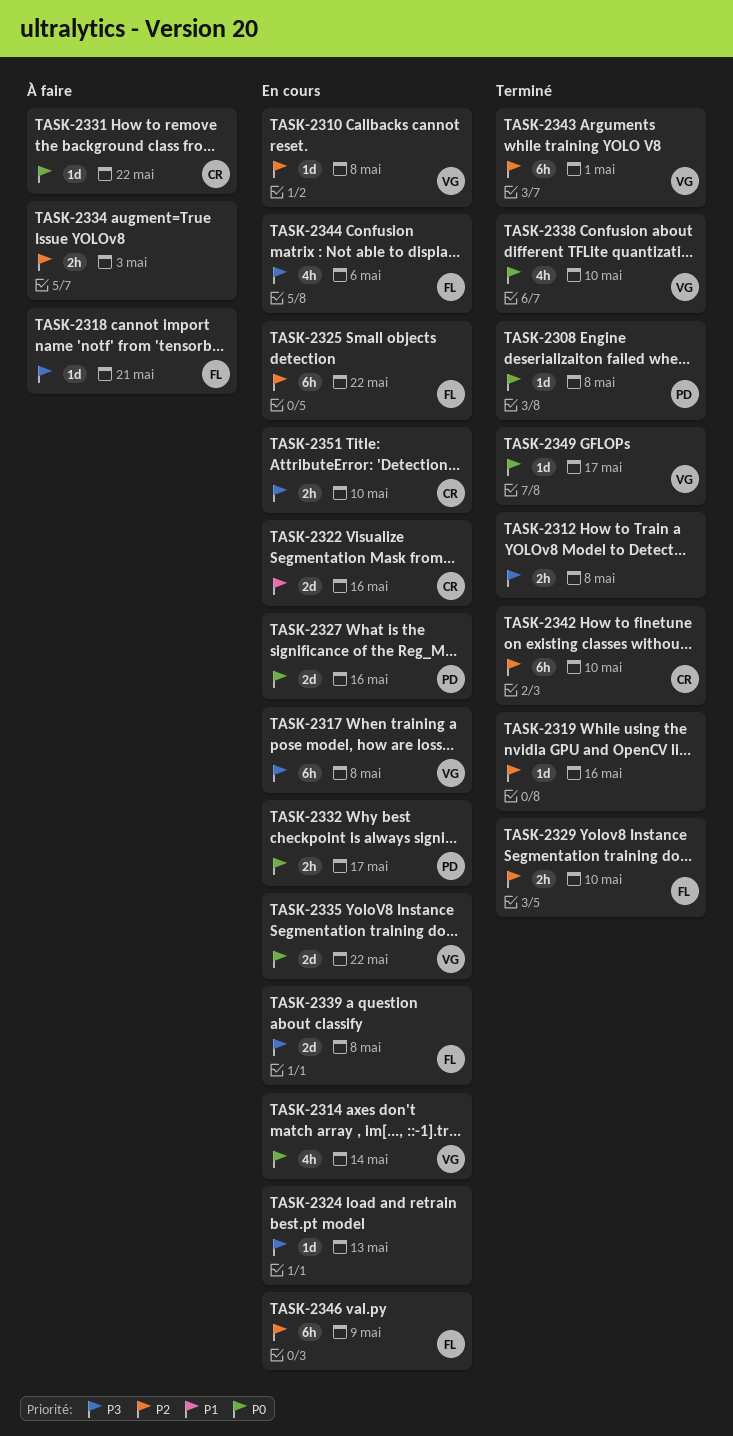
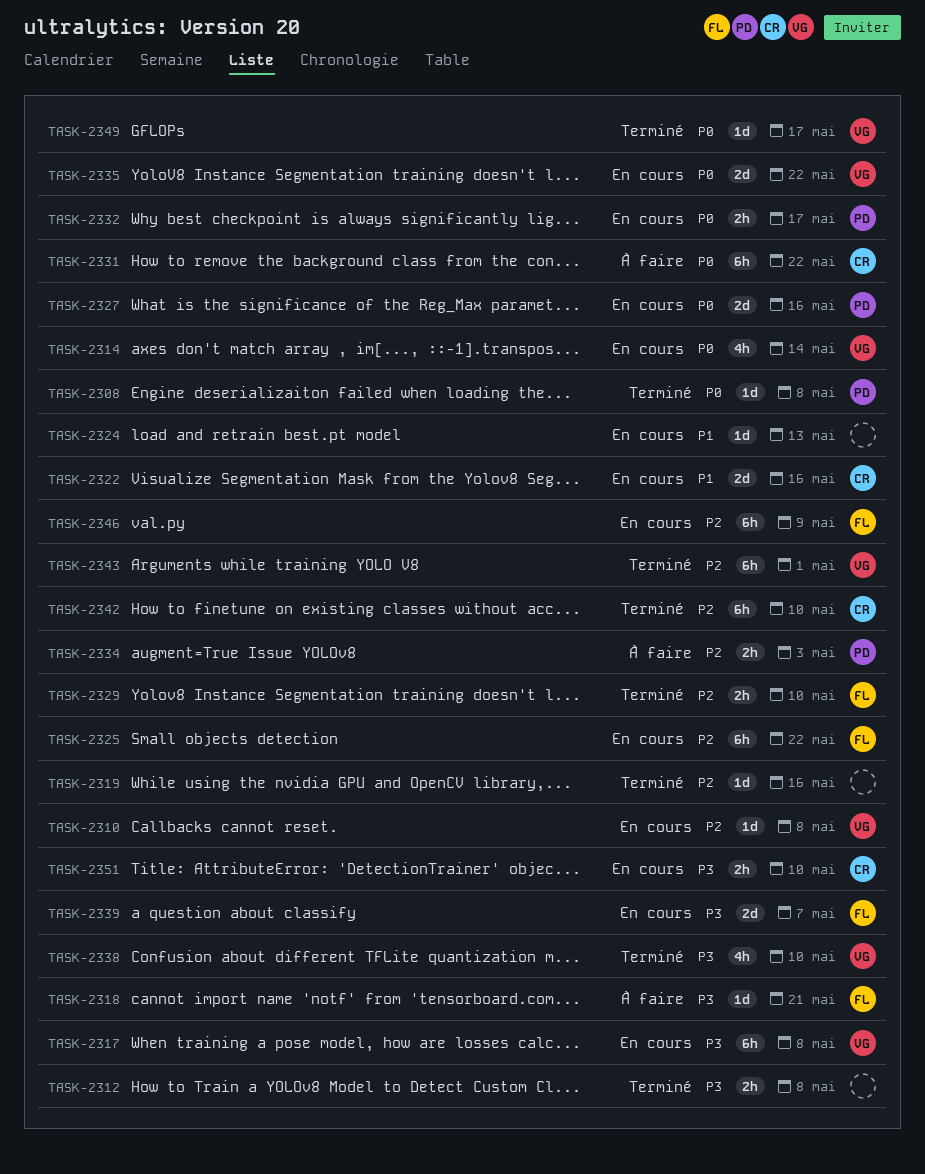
TASK-2324, priority: P3 -> P1
TASK-2331, estimate: 1d -> 6h
TASK-2334, owner: none -> PD
TASK-2338, priority: P0 -> P3
TASK-2339, due: May 8 -> May 7
TASK-2344: present -> none

